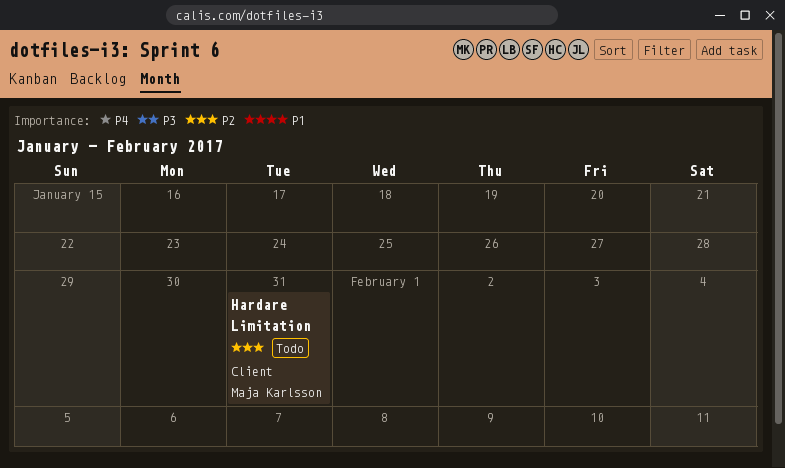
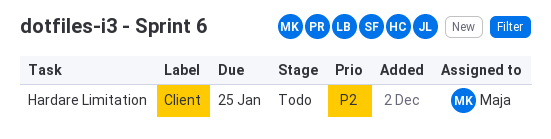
Hardare Limitation, due: Jan 31 -> Jan 25

